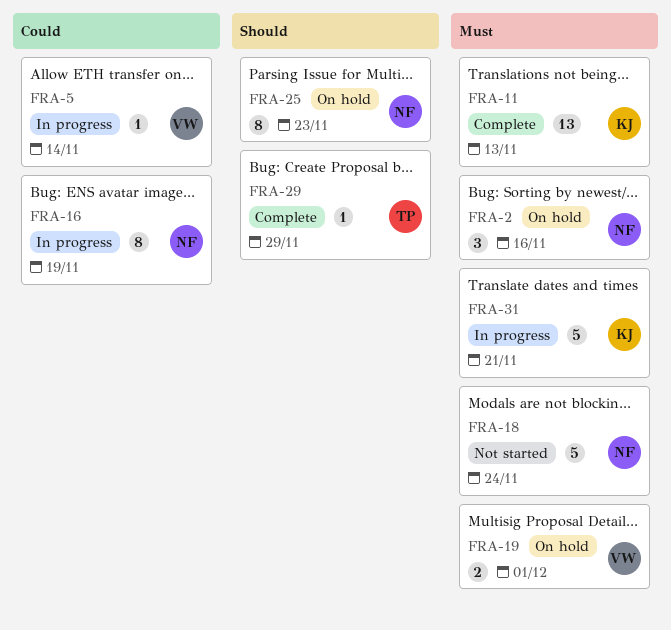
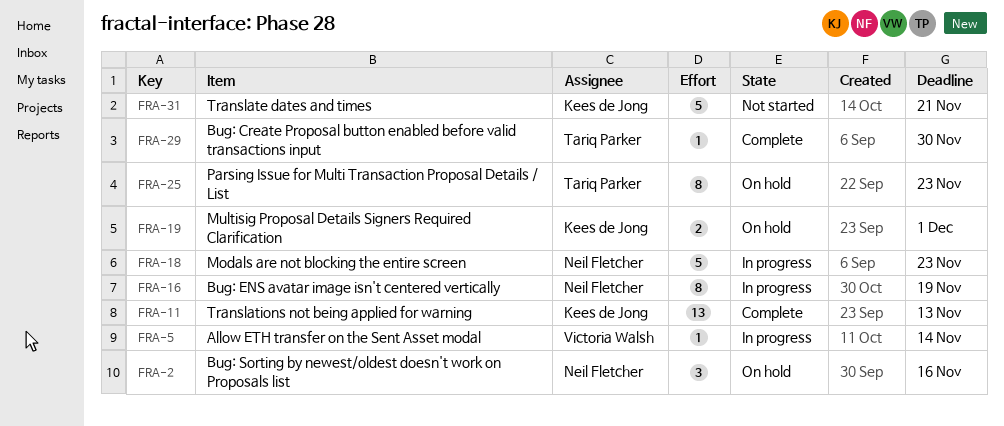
FRA-18, status: Not started -> In progress
FRA-18, due: Nov 24 -> Nov 23
FRA-19, owner: Victoria Walsh -> Kees de Jong
FRA-25, owner: Neil Fletcher -> Tariq Parker
FRA-29, due: Nov 29 -> Nov 30
FRA-31, status: In progress -> Not started

